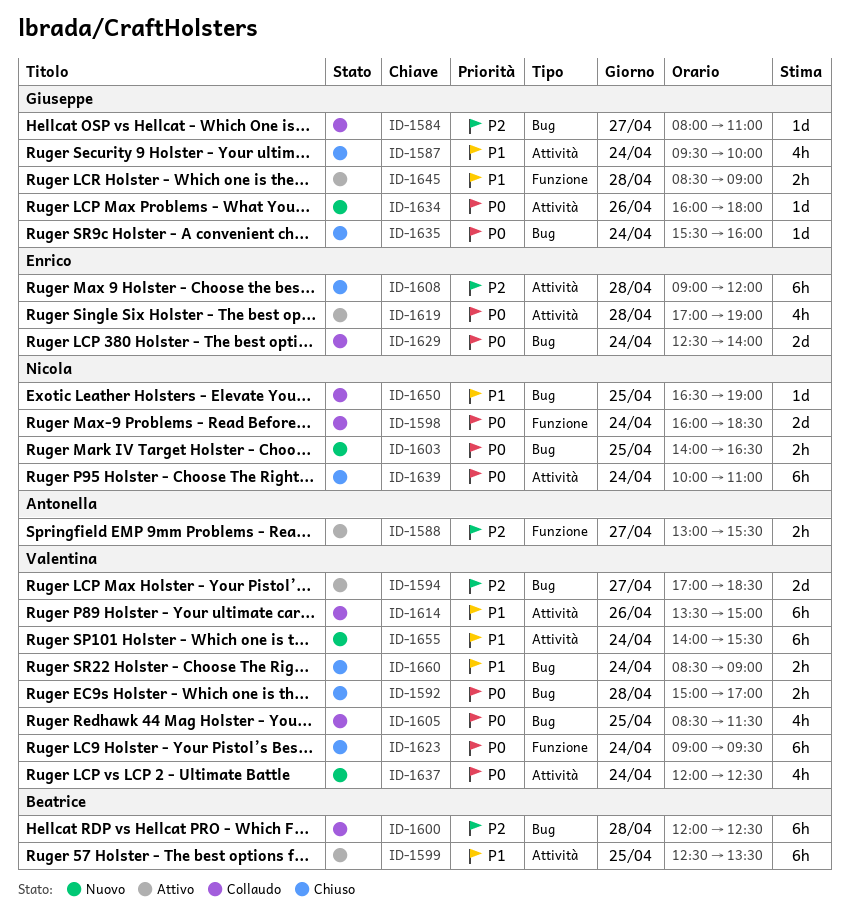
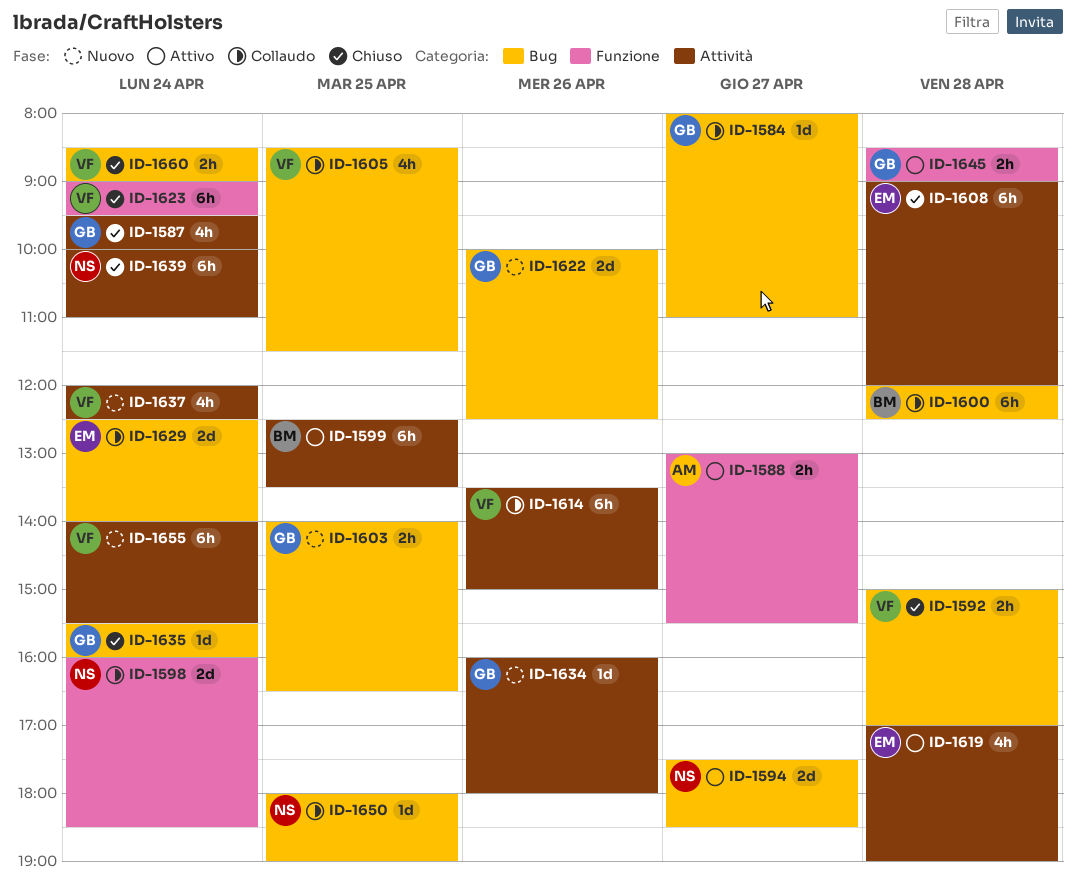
ID-1594, owner: Valentina -> Nicola
ID-1594, begins: 17:00 -> 17:30
ID-1603, owner: Nicola -> Giuseppe
ID-1622: none -> present
ID-1650, begins: 16:30 -> 18:00

